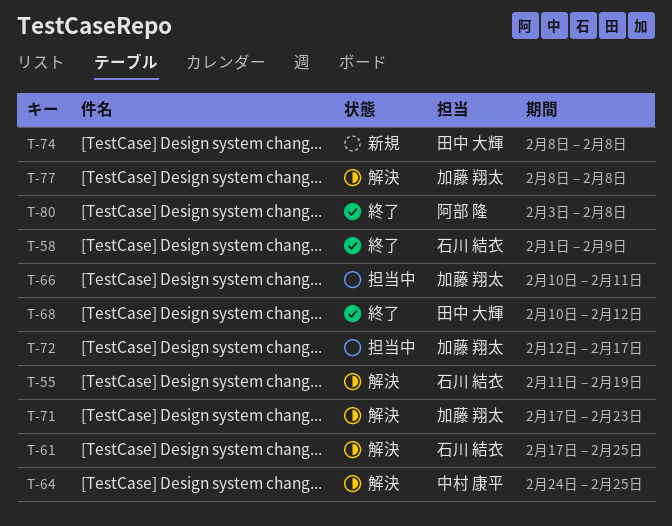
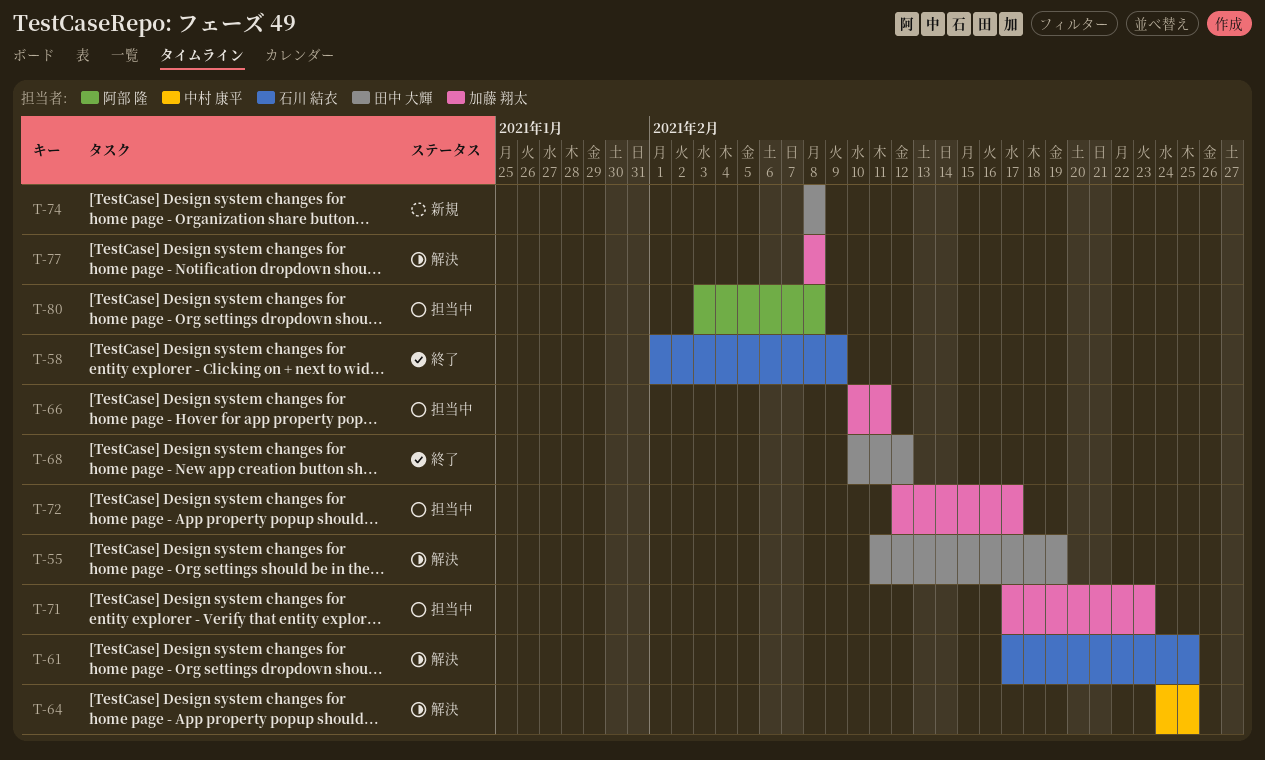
T-55, owner: 石川 結衣 -> 田中 大輝
T-71, status: 解決 -> 担当中
T-80, status: 終了 -> 担当中

